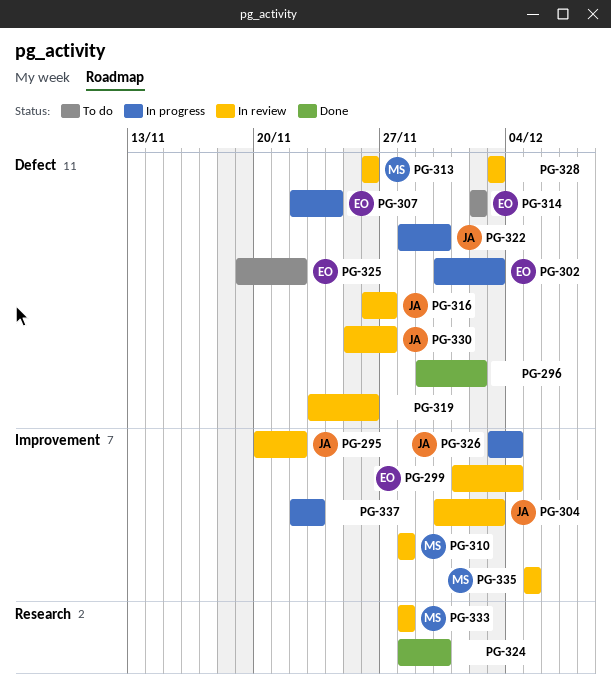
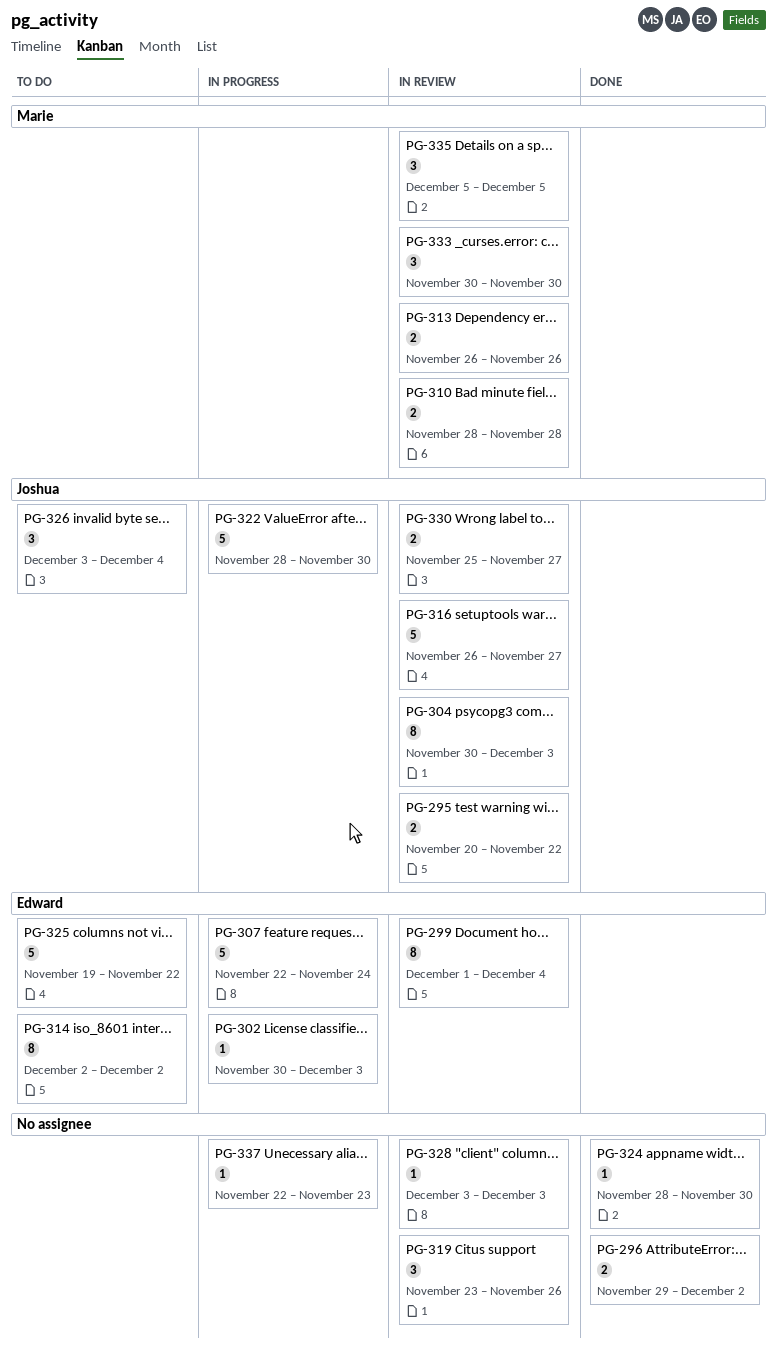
PG-326, status: In progress -> To do
PG-333, start: Nov 28 -> Nov 30
PG-333, due: Nov 28 -> Nov 30

